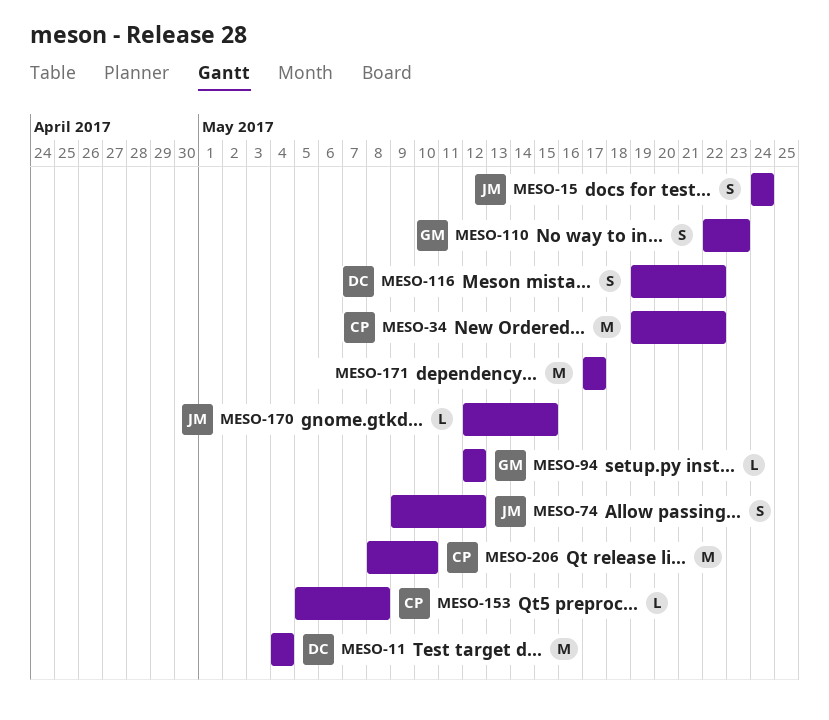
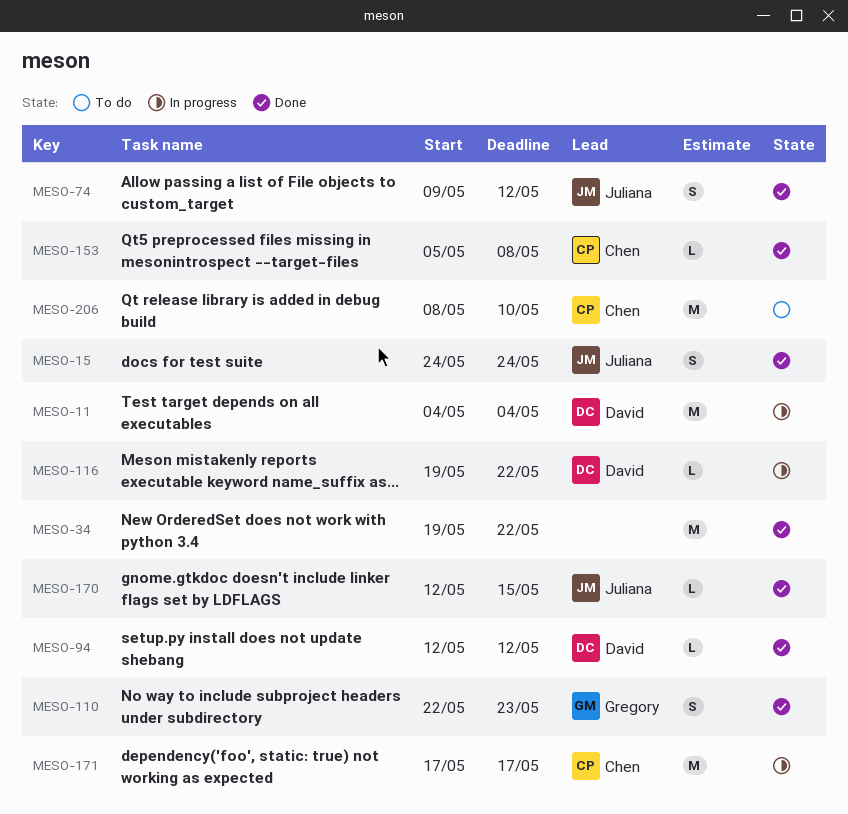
MESO-34, owner: Chen -> none
MESO-94, owner: Gregory -> David
MESO-116, estimate: S -> L
MESO-171, owner: none -> Chen

